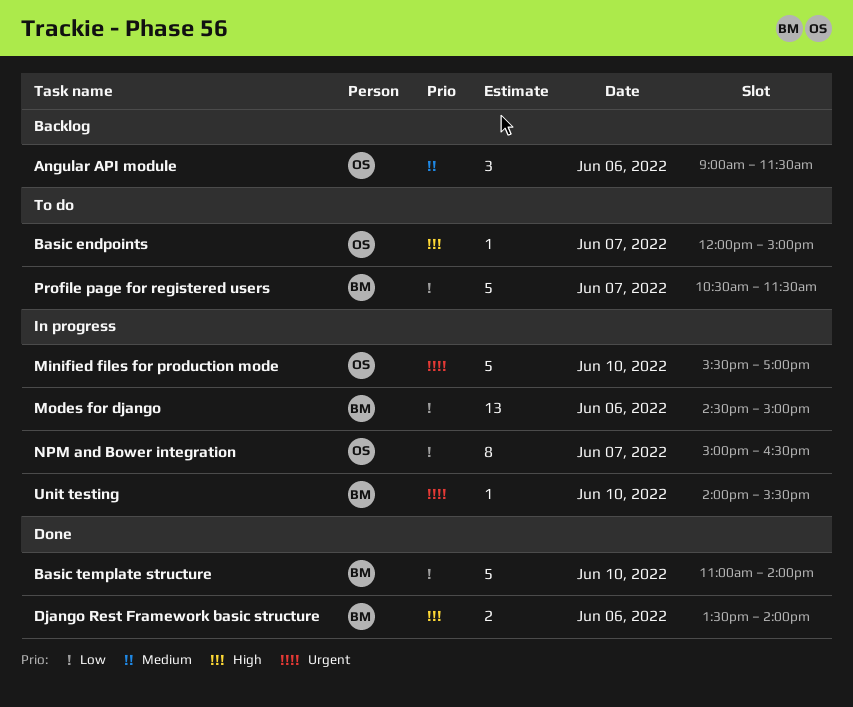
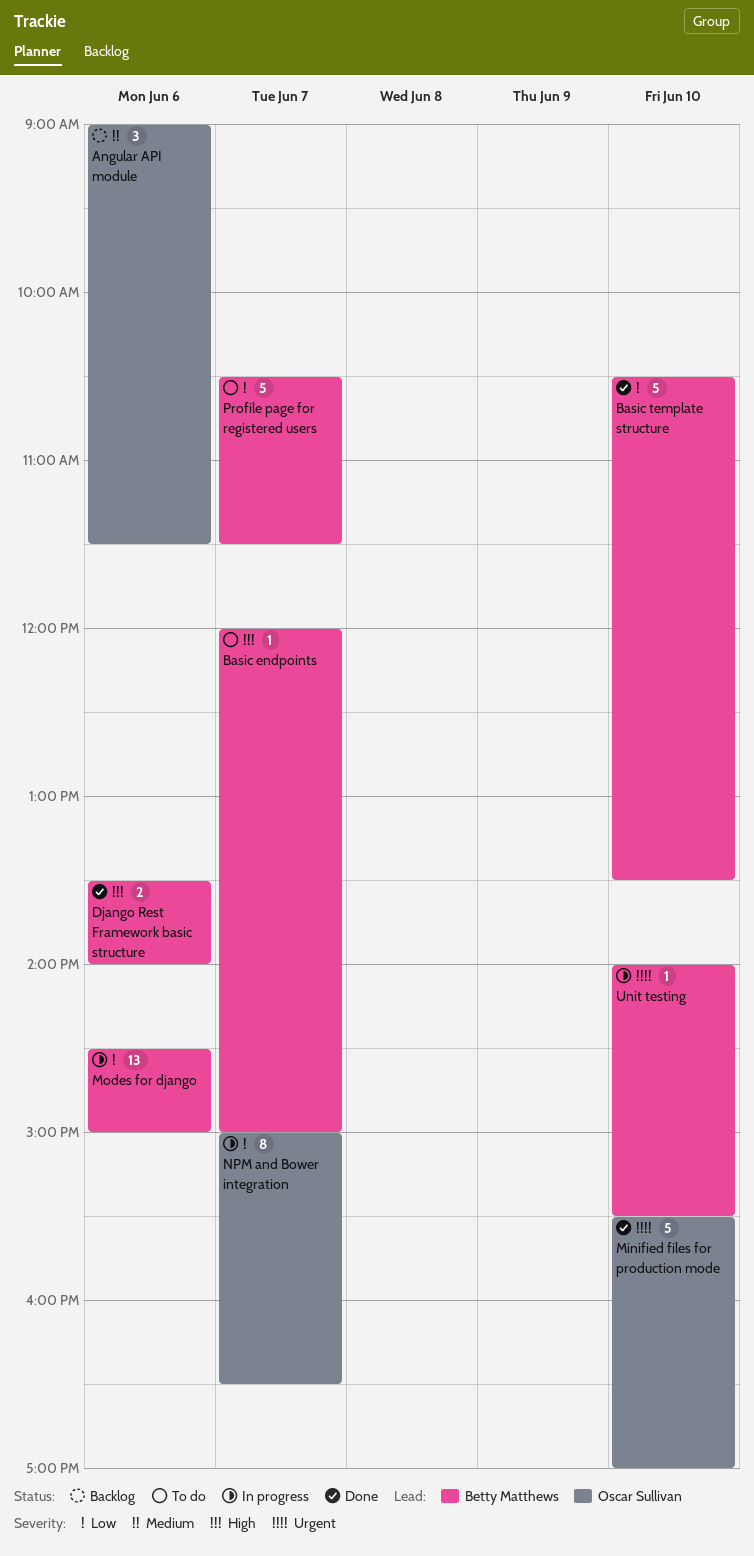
Basic endpoints, owner: Oscar Sullivan -> Betty Matthews
Basic template structure, begins: 11:00 -> 10:30
Basic template structure, ends: 14:00 -> 13:30
Minified files for production mode, status: In progress -> Done

